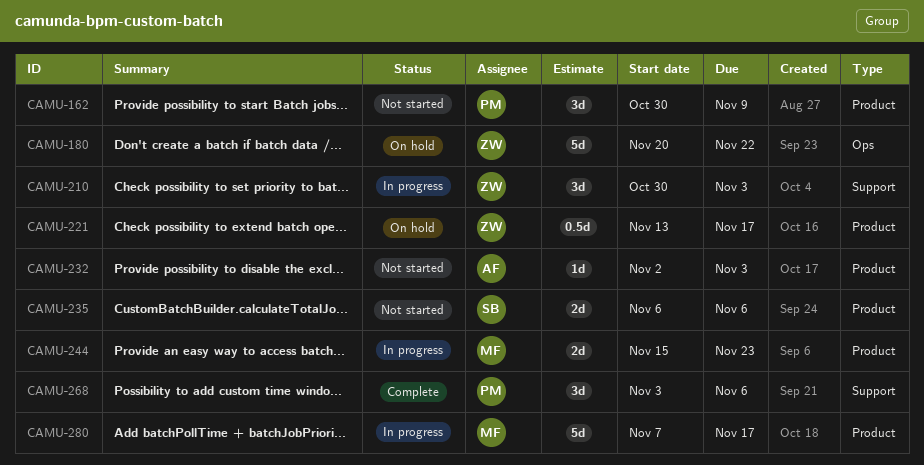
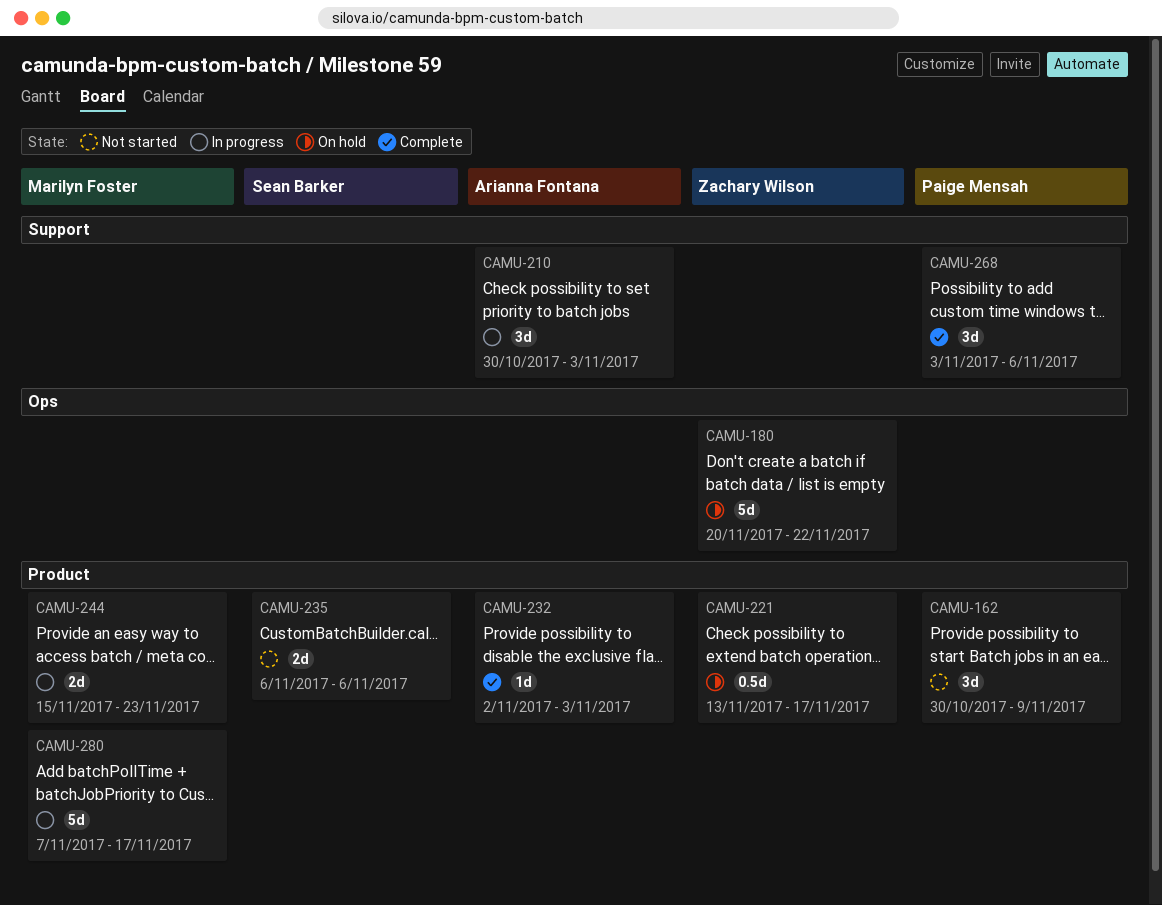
CAMU-210, owner: Zachary Wilson -> Arianna Fontana
CAMU-232, status: Not started -> Complete

